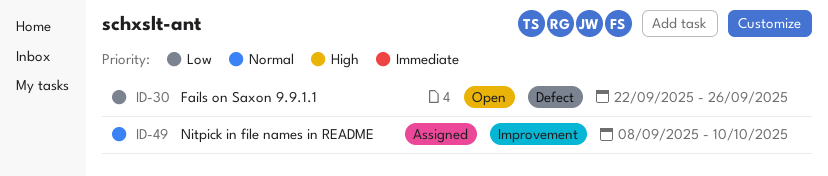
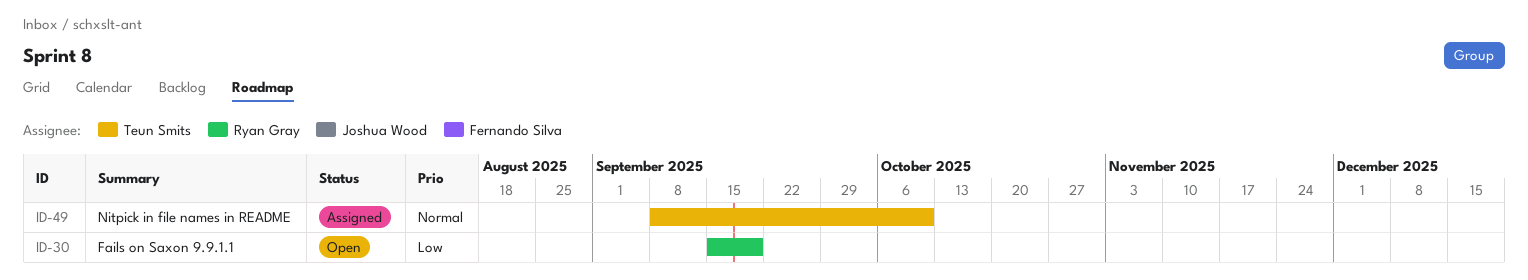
ID-30, start: Sep 22 -> Sep 15
ID-30, due: Sep 26 -> Sep 19

